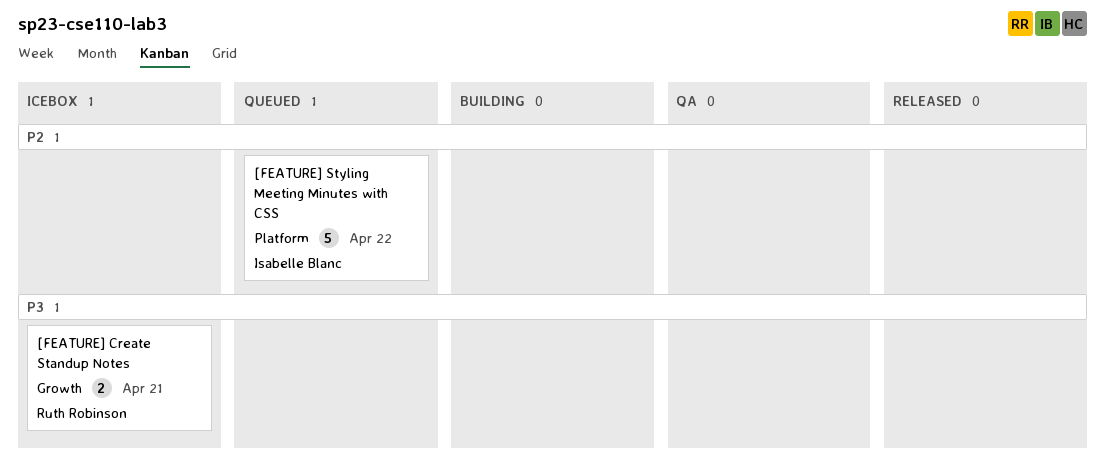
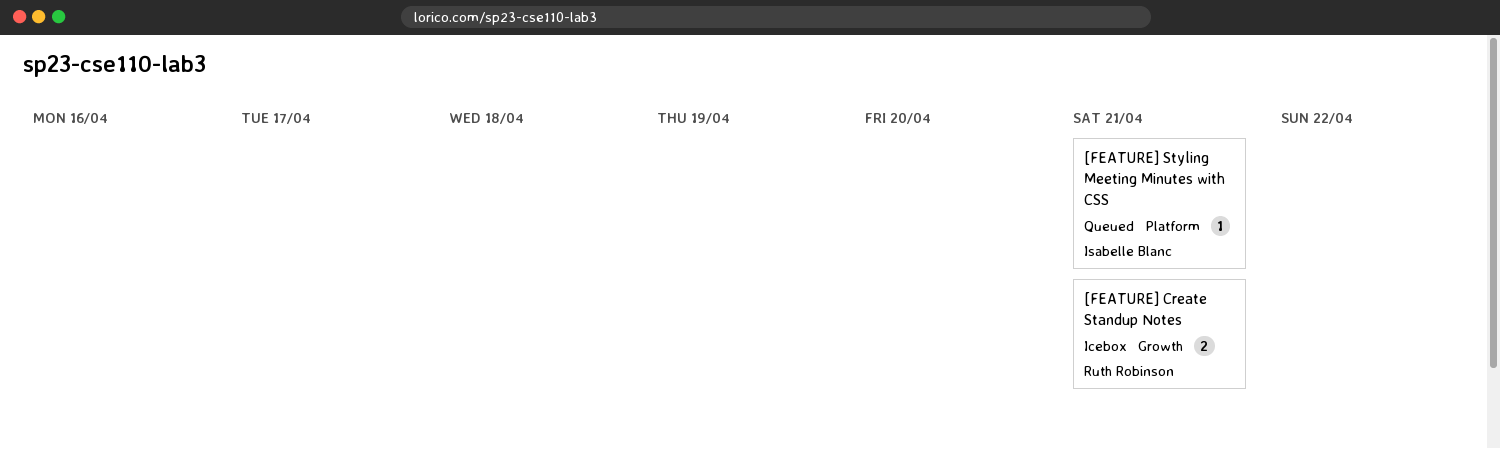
[FEATURE] Styling Meeting Minutes with CSS, estimate: 5 -> 1
[FEATURE] Styling Meeting Minutes with CSS, due: Apr 22 -> Apr 21

